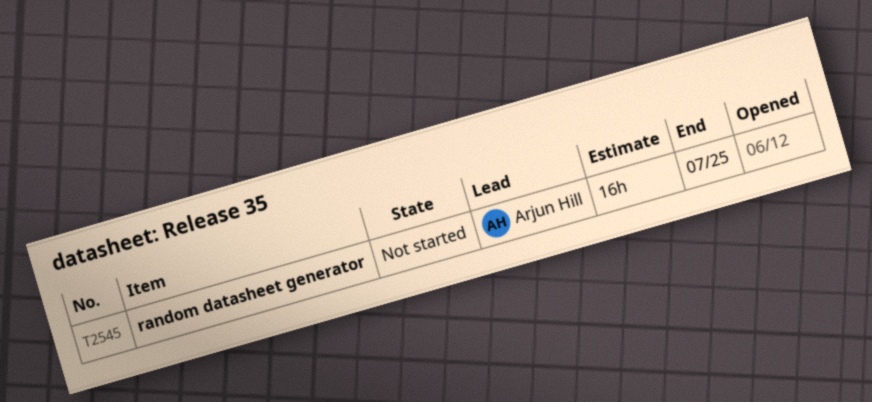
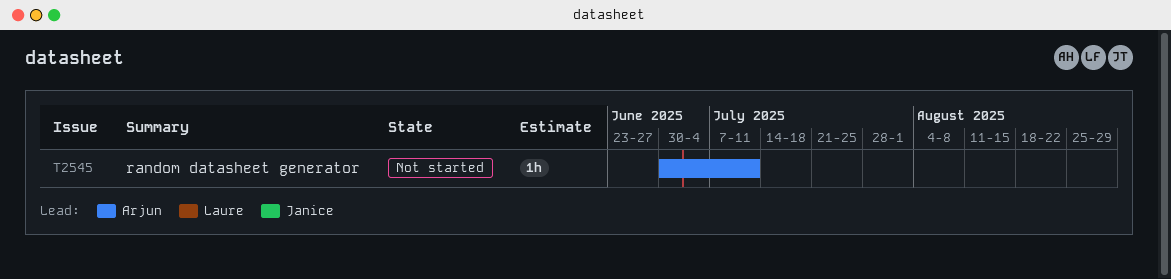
T2545, estimate: 16h -> 1h
T2545, due: Jul 25 -> Jul 11

